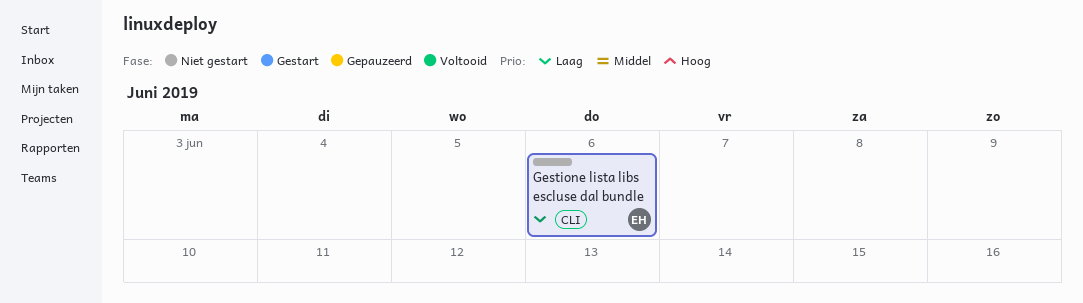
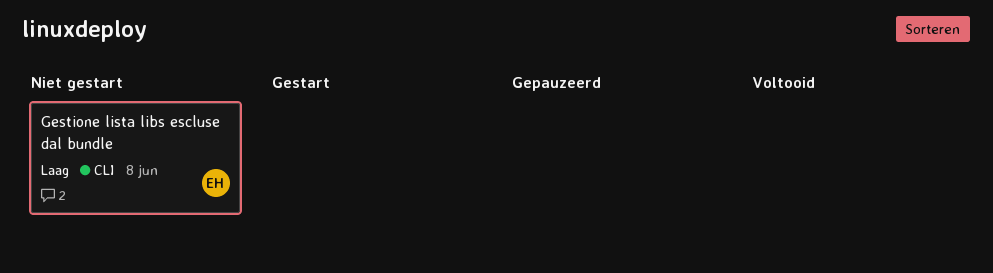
Gestione lista libs escluse dal bundle, due: Jun 6 -> Jun 8

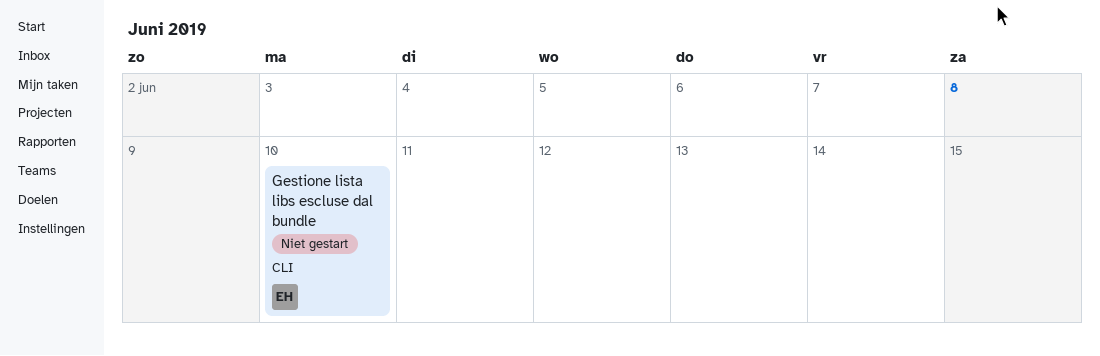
Gestione lista libs escluse dal bundle, due: Jun 8 -> Jun 10

